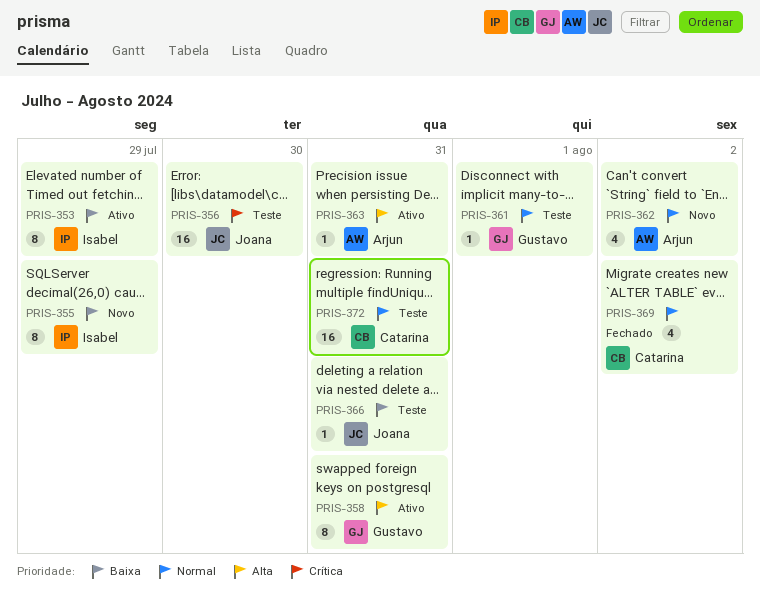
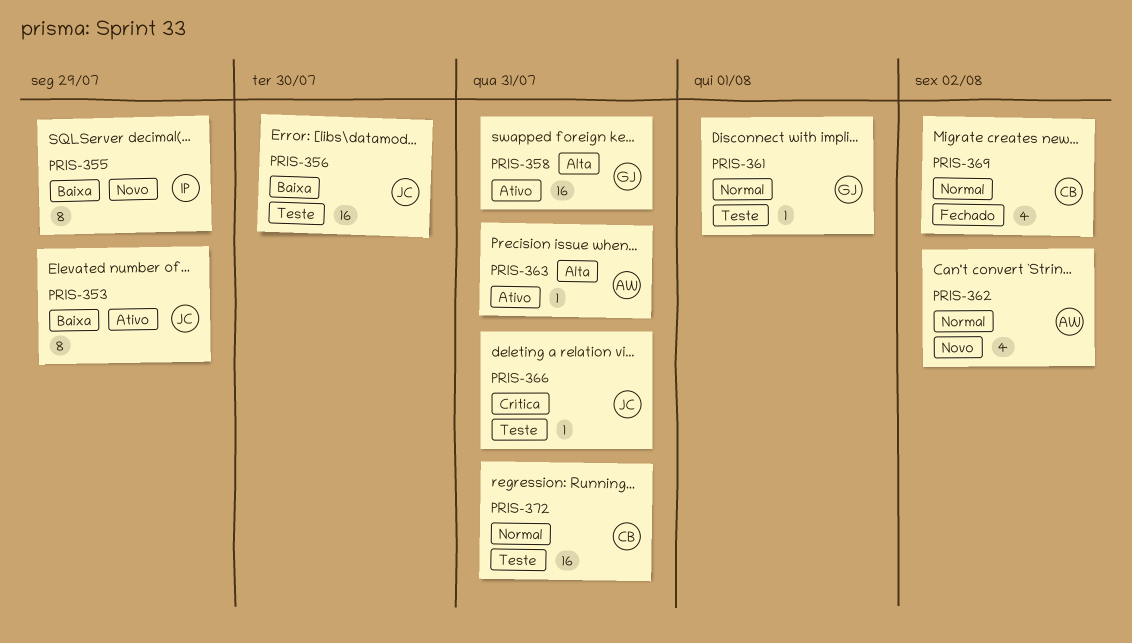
PRIS-353, owner: Isabel -> Joana
PRIS-356, priority: Crítica -> Baixa
PRIS-358, estimate: 8 -> 16
PRIS-366, priority: Baixa -> Crítica

